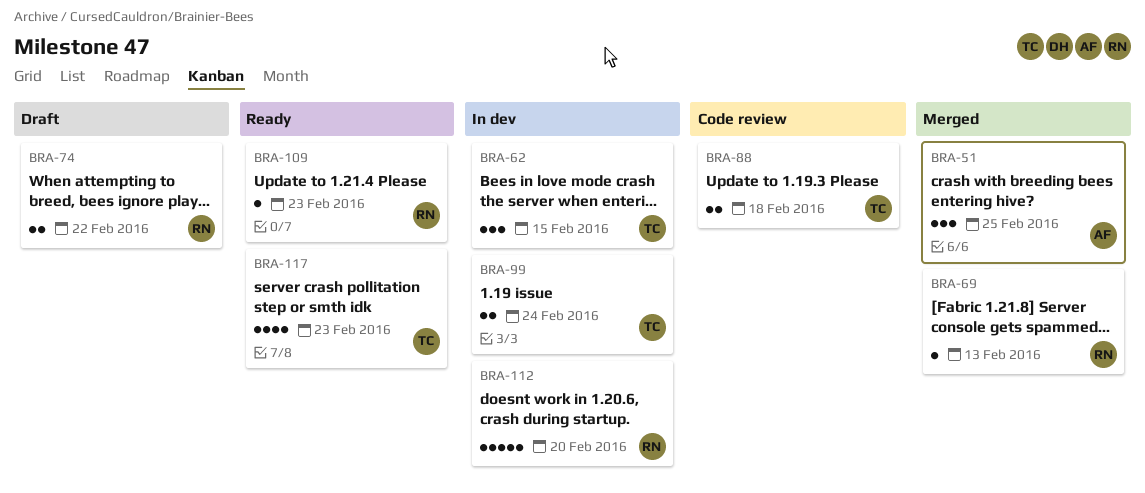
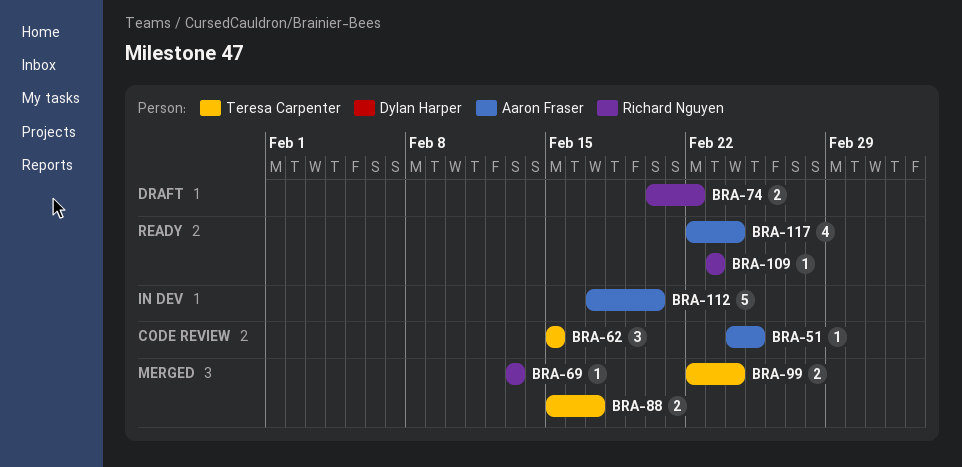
BRA-51, status: Merged -> Code review
BRA-51, estimate: 3 -> 1
BRA-62, status: In dev -> Code review
BRA-88, status: Code review -> Merged
BRA-88, due: Feb 18 -> Feb 17
BRA-99, status: In dev -> Merged
BRA-112, owner: Richard Nguyen -> Aaron Fraser
BRA-117, owner: Teresa Carpenter -> Aaron Fraser
BRA-117, due: Feb 23 -> Feb 24

